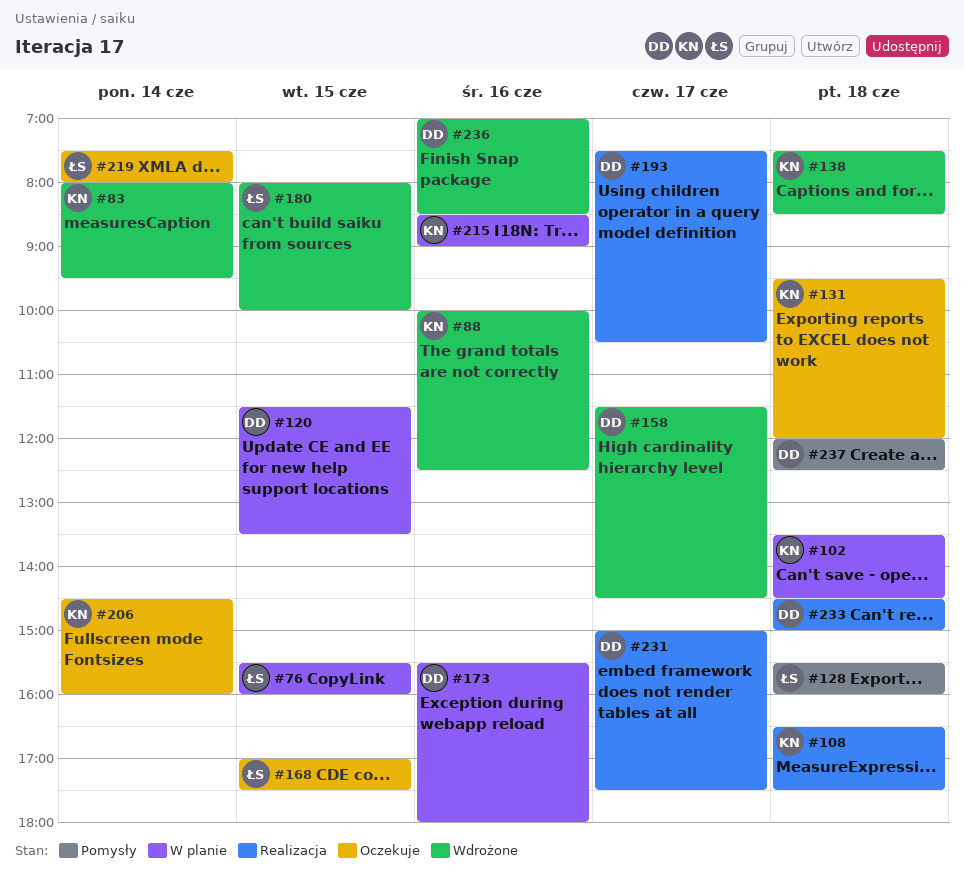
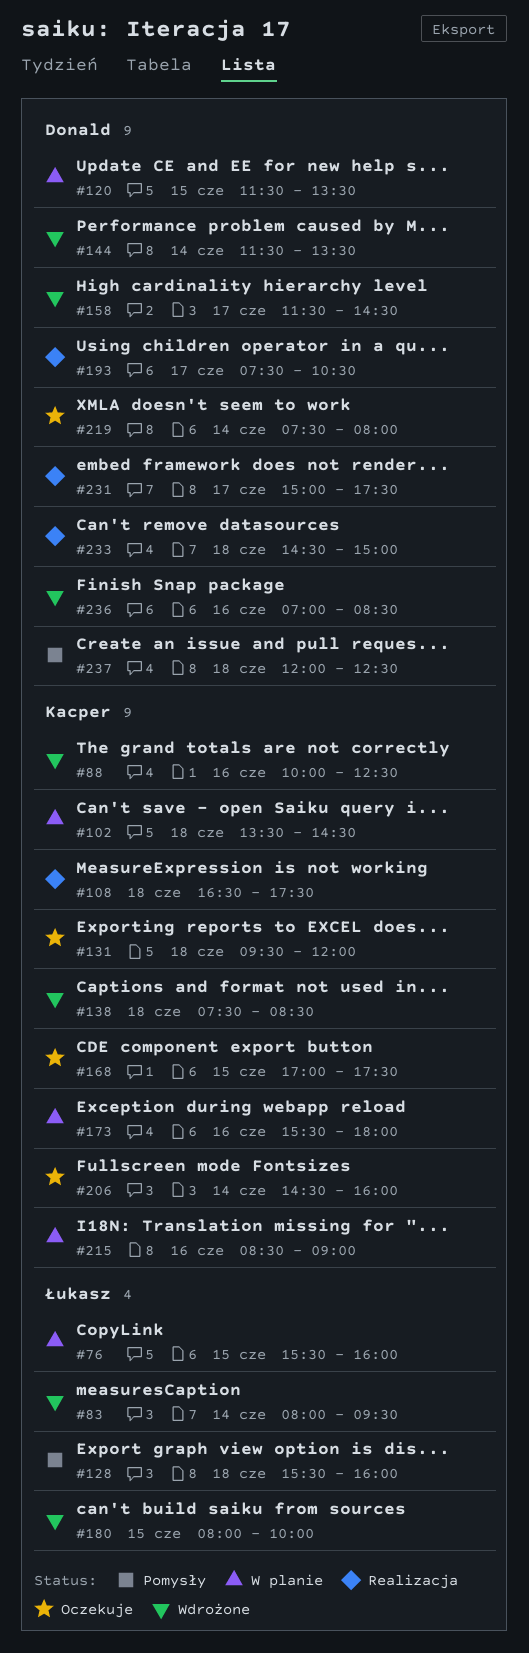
#83, owner: Kacper -> Łukasz
#144: none -> present
#168, owner: Łukasz -> Kacper
#173, owner: Donald -> Kacper
#219, owner: Łukasz -> Donald

